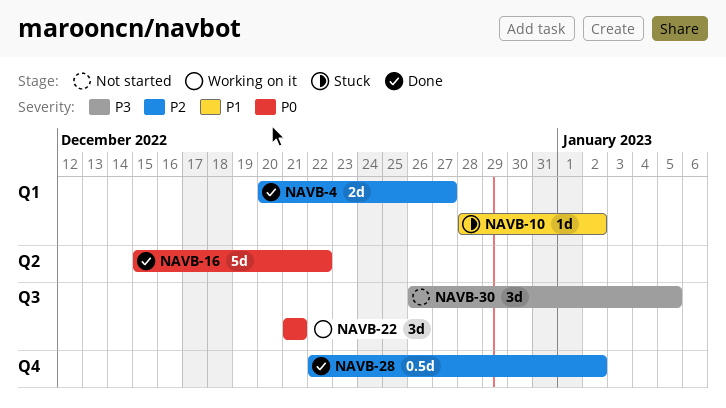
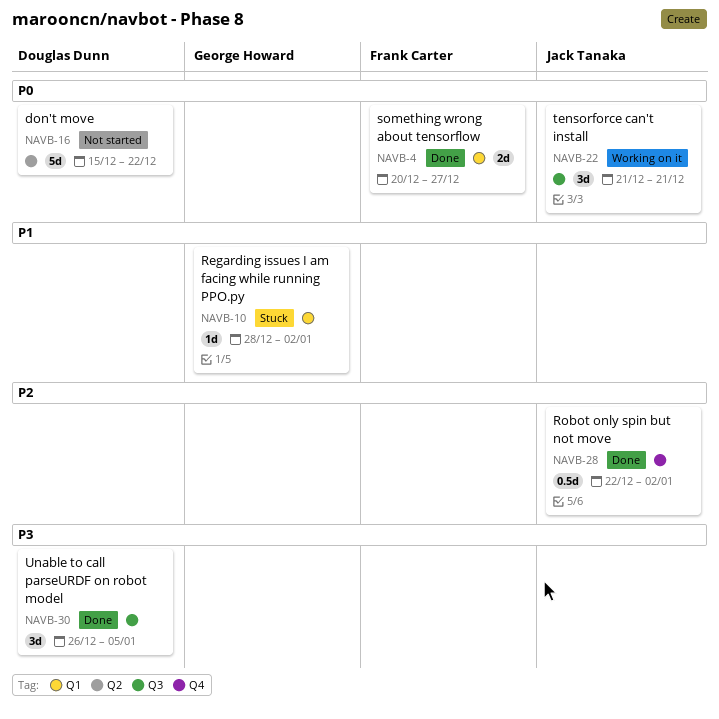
NAVB-4, priority: P2 -> P0
NAVB-16, status: Done -> Not started
NAVB-30, status: Not started -> Done

